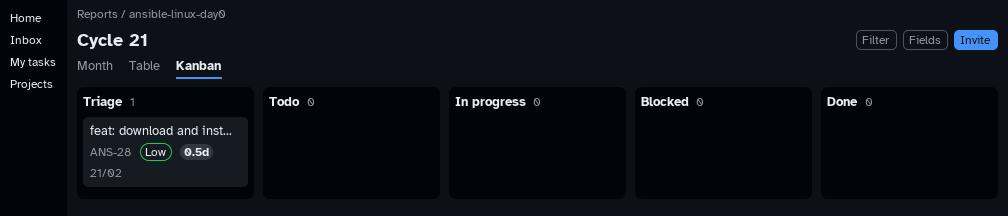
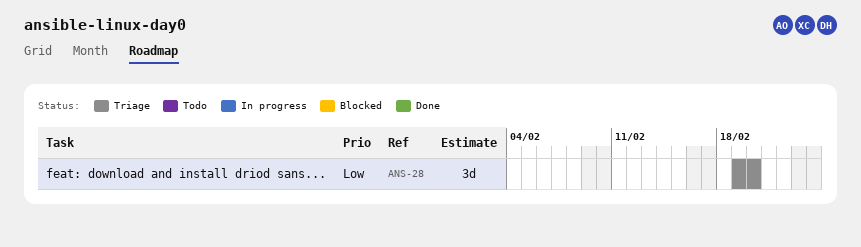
ANS-28, estimate: 0.5d -> 3d
ANS-28, due: Feb 21 -> Feb 20

